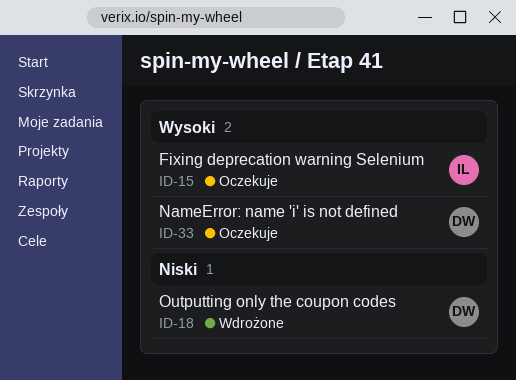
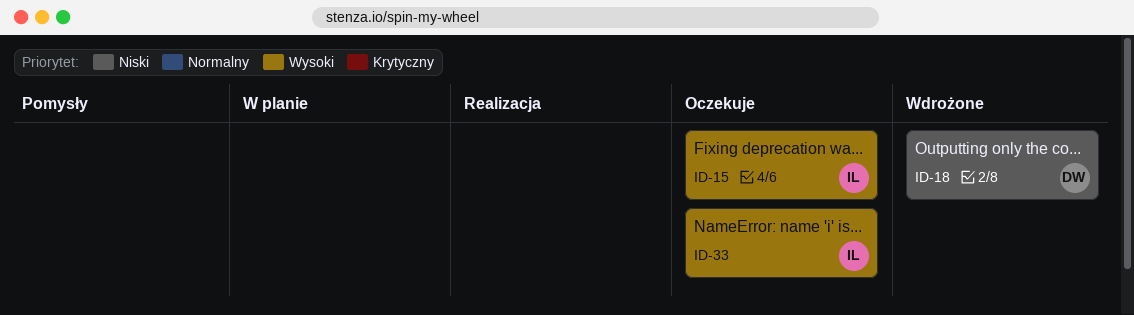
ID-33, owner: DW -> IL

